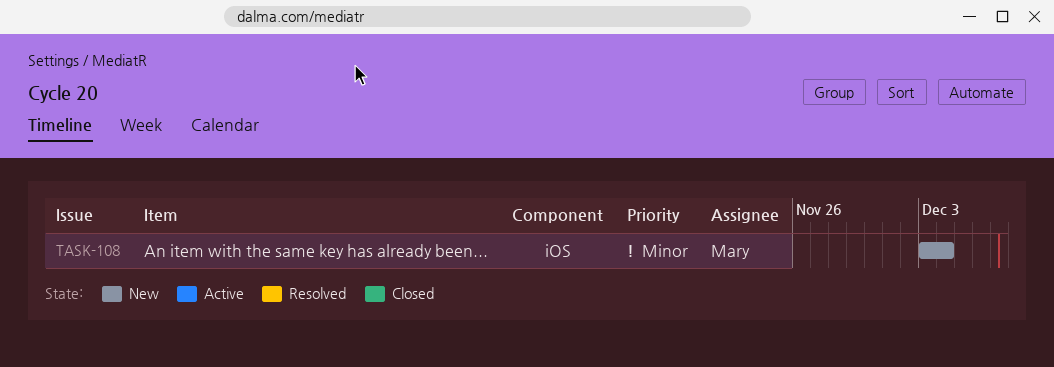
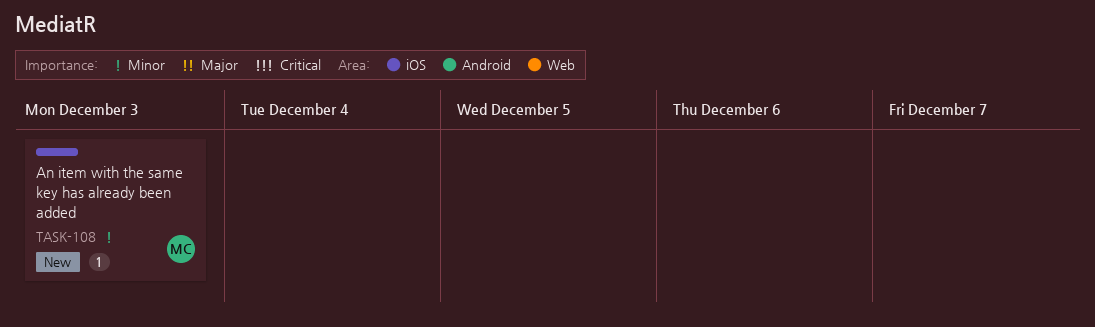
TASK-108, due: Dec 4 -> Dec 3

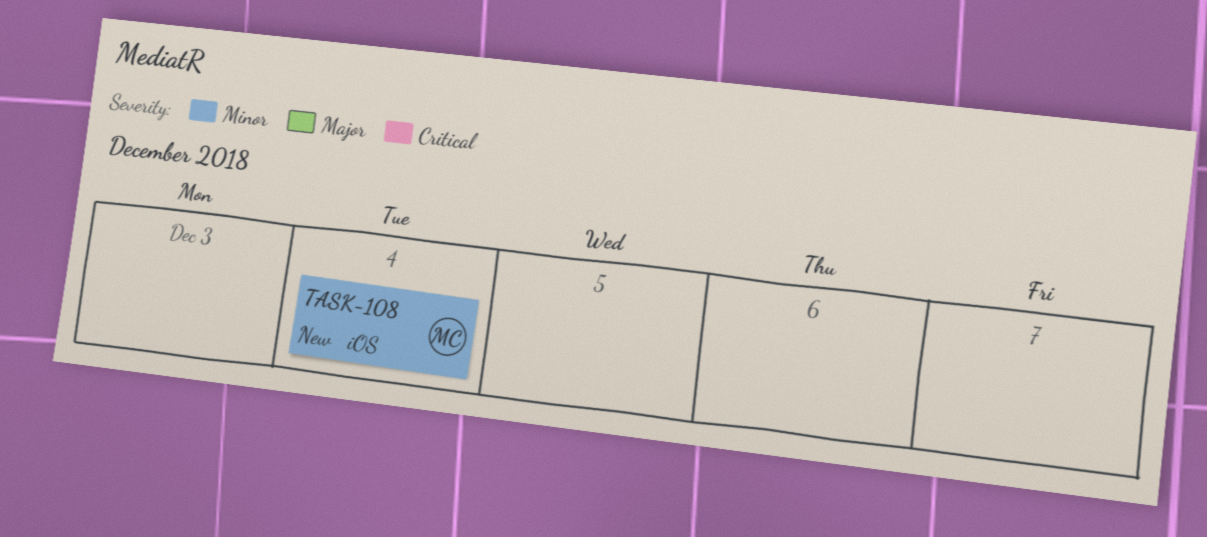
TASK-108, due: Dec 3 -> Dec 4

